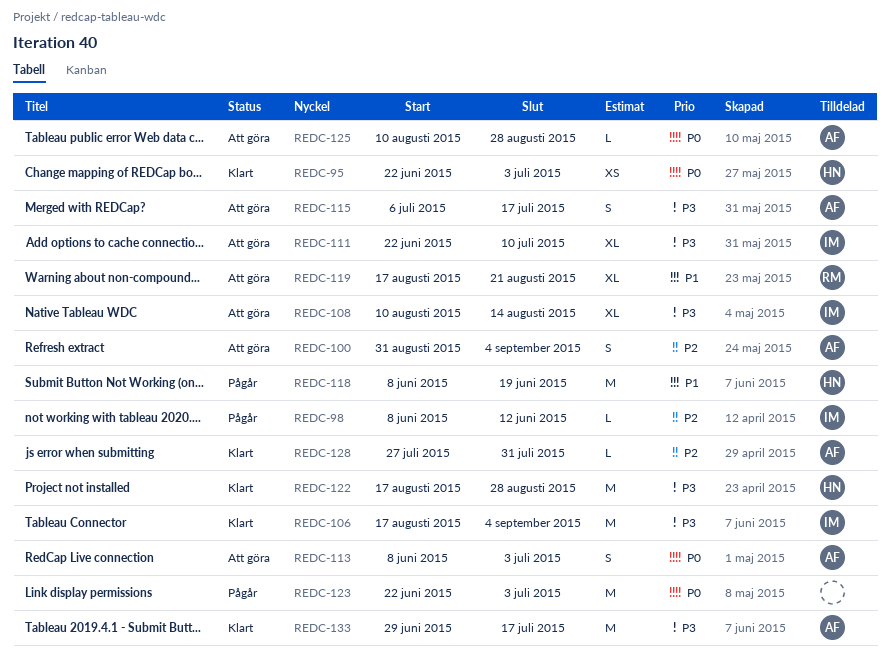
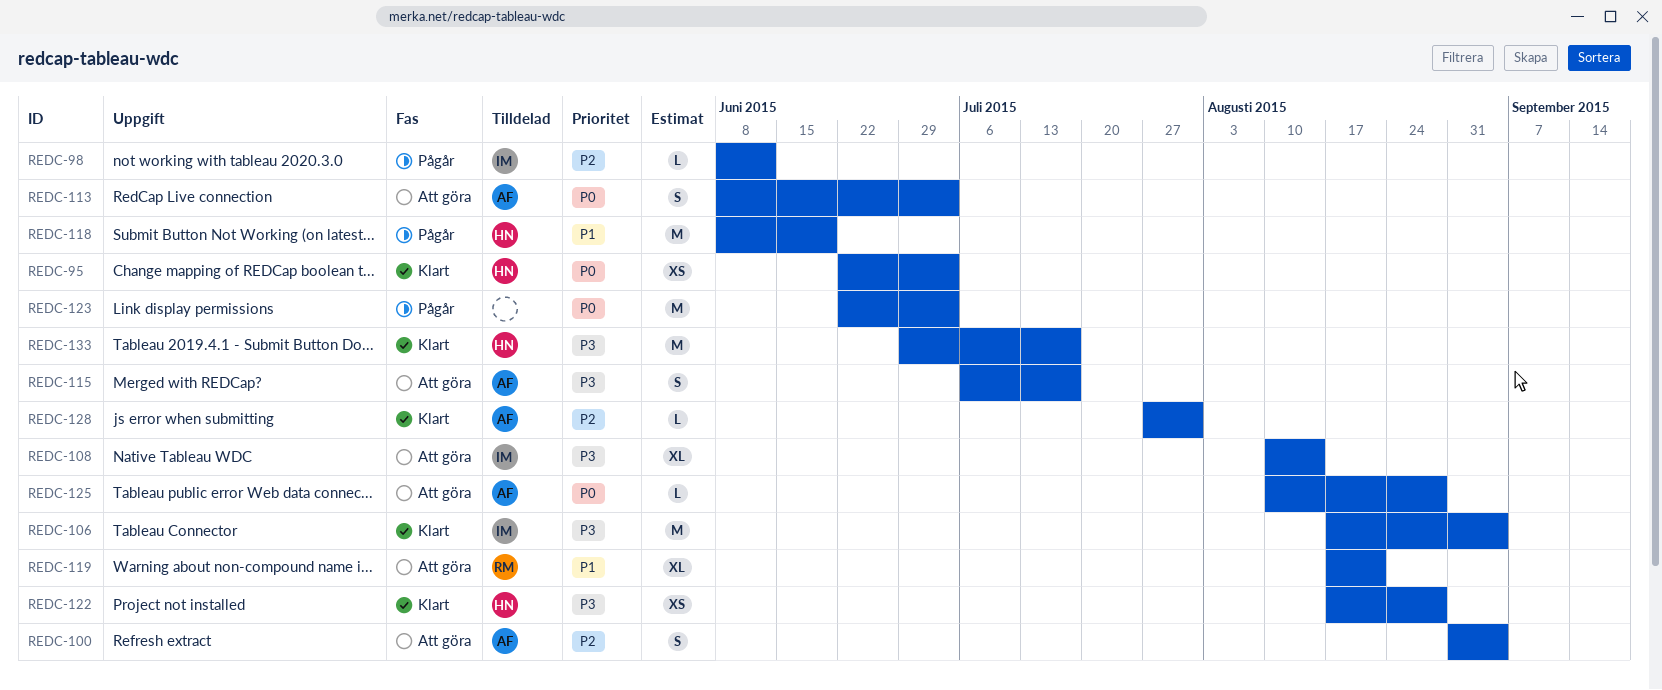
REDC-111: present -> none
REDC-122, estimate: M -> XS
REDC-133, owner: AF -> HN

